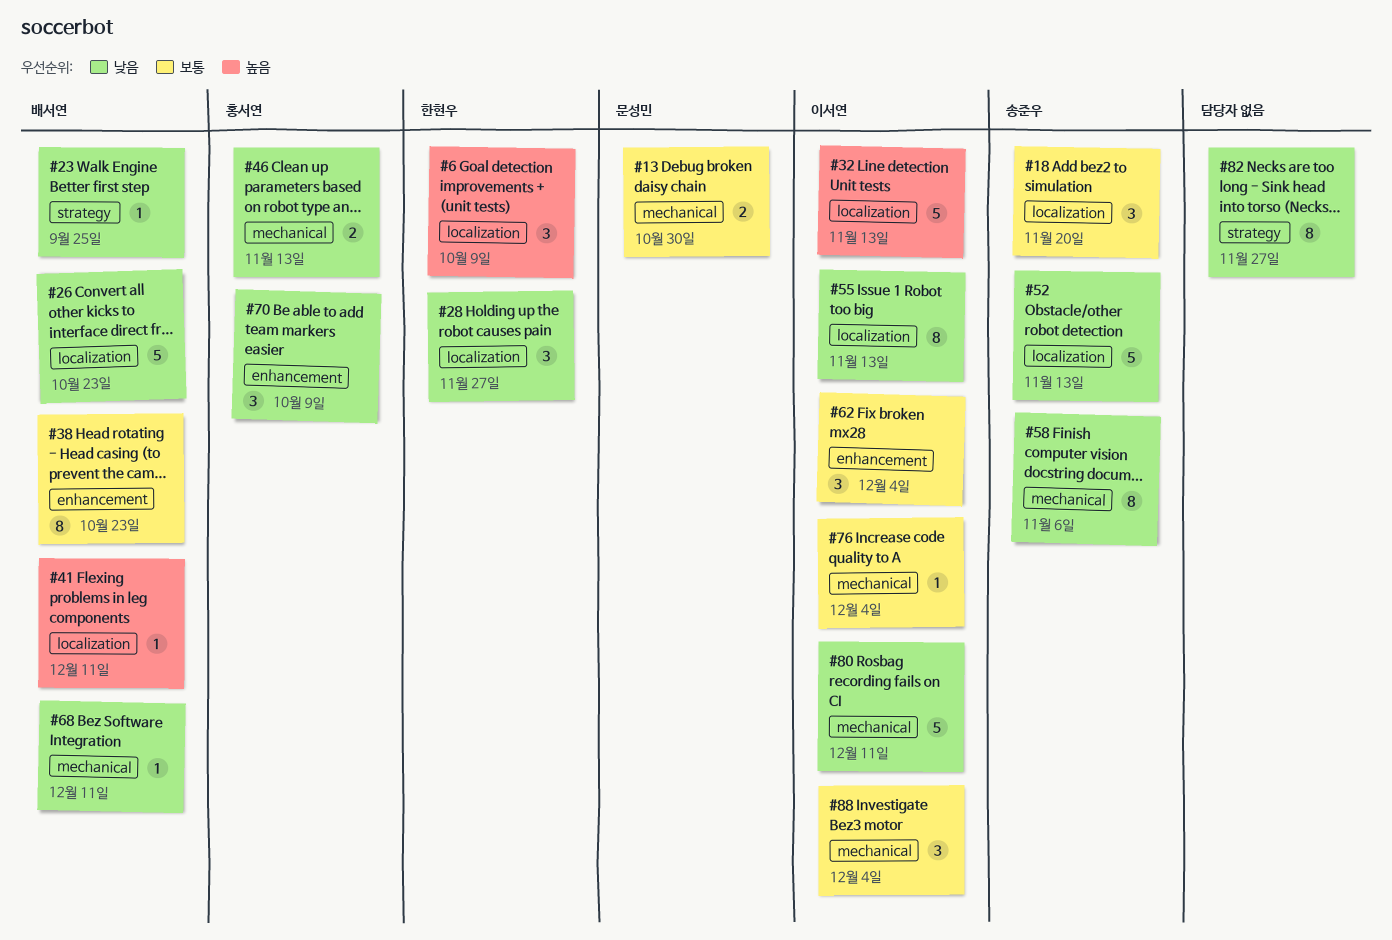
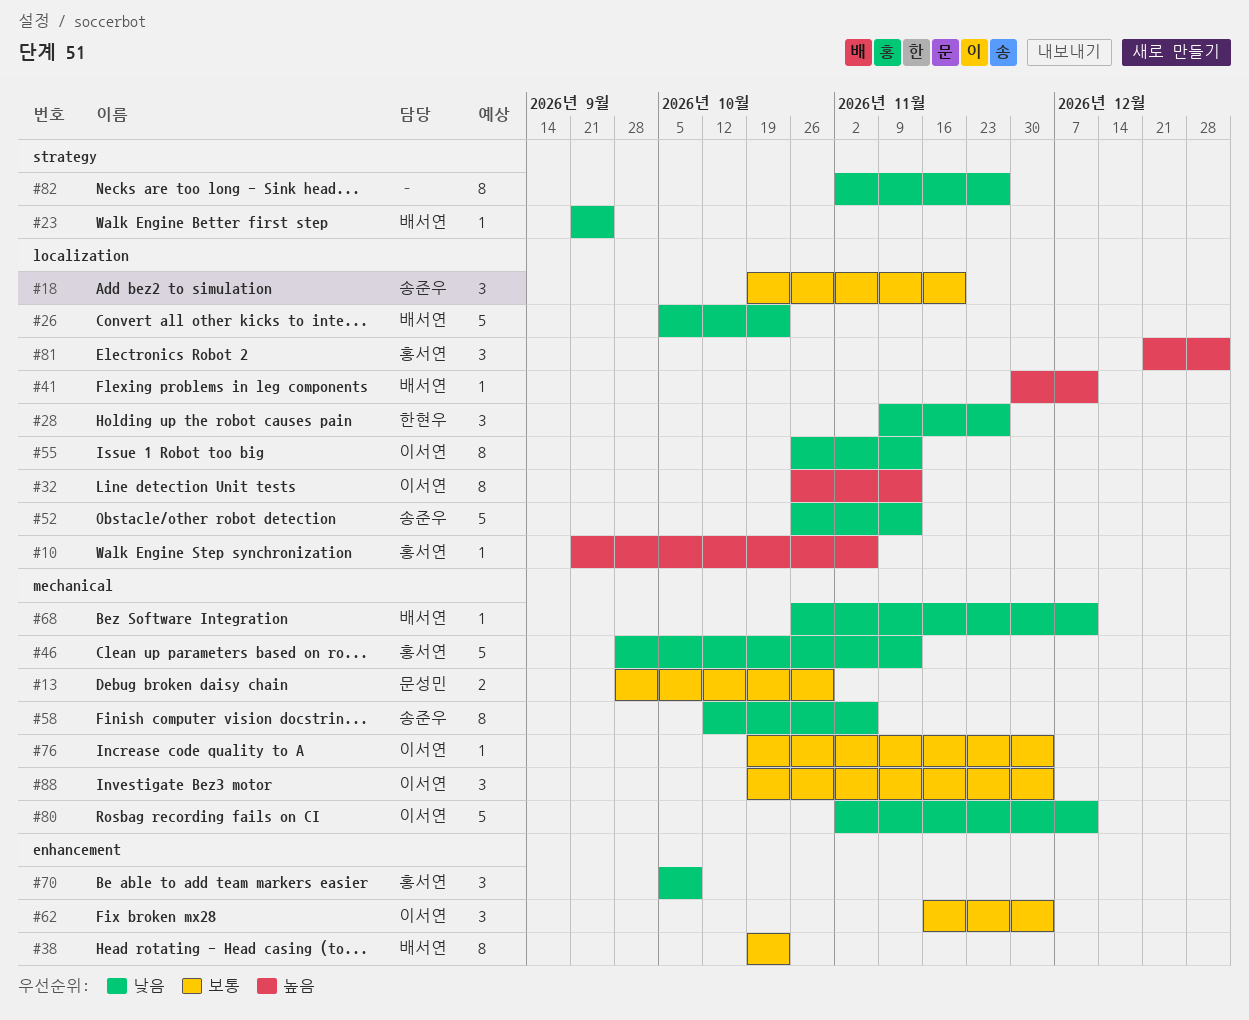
#6: present -> none
#10: none -> present
#32, estimate: 5 -> 8
#46, estimate: 2 -> 5
#81: none -> present

